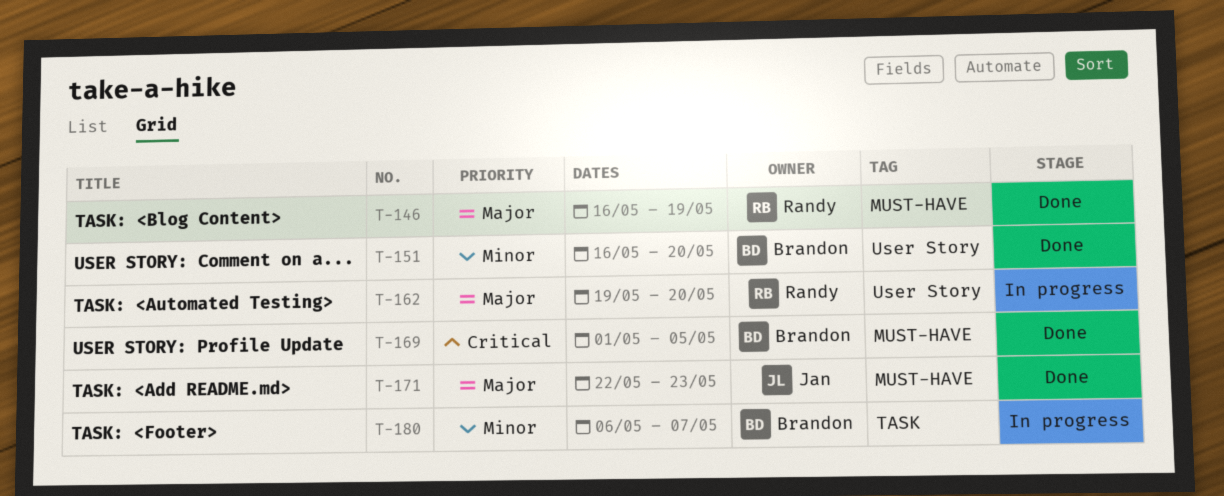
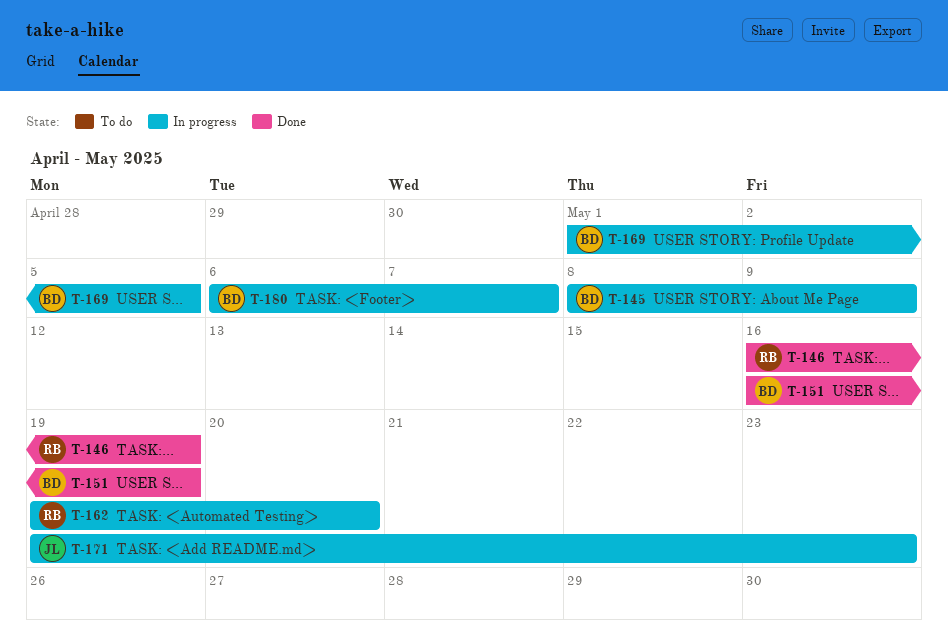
T-145: none -> present
T-151, due: May 20 -> May 19
T-169, status: Done -> In progress
T-171, status: Done -> In progress
T-171, start: May 22 -> May 19

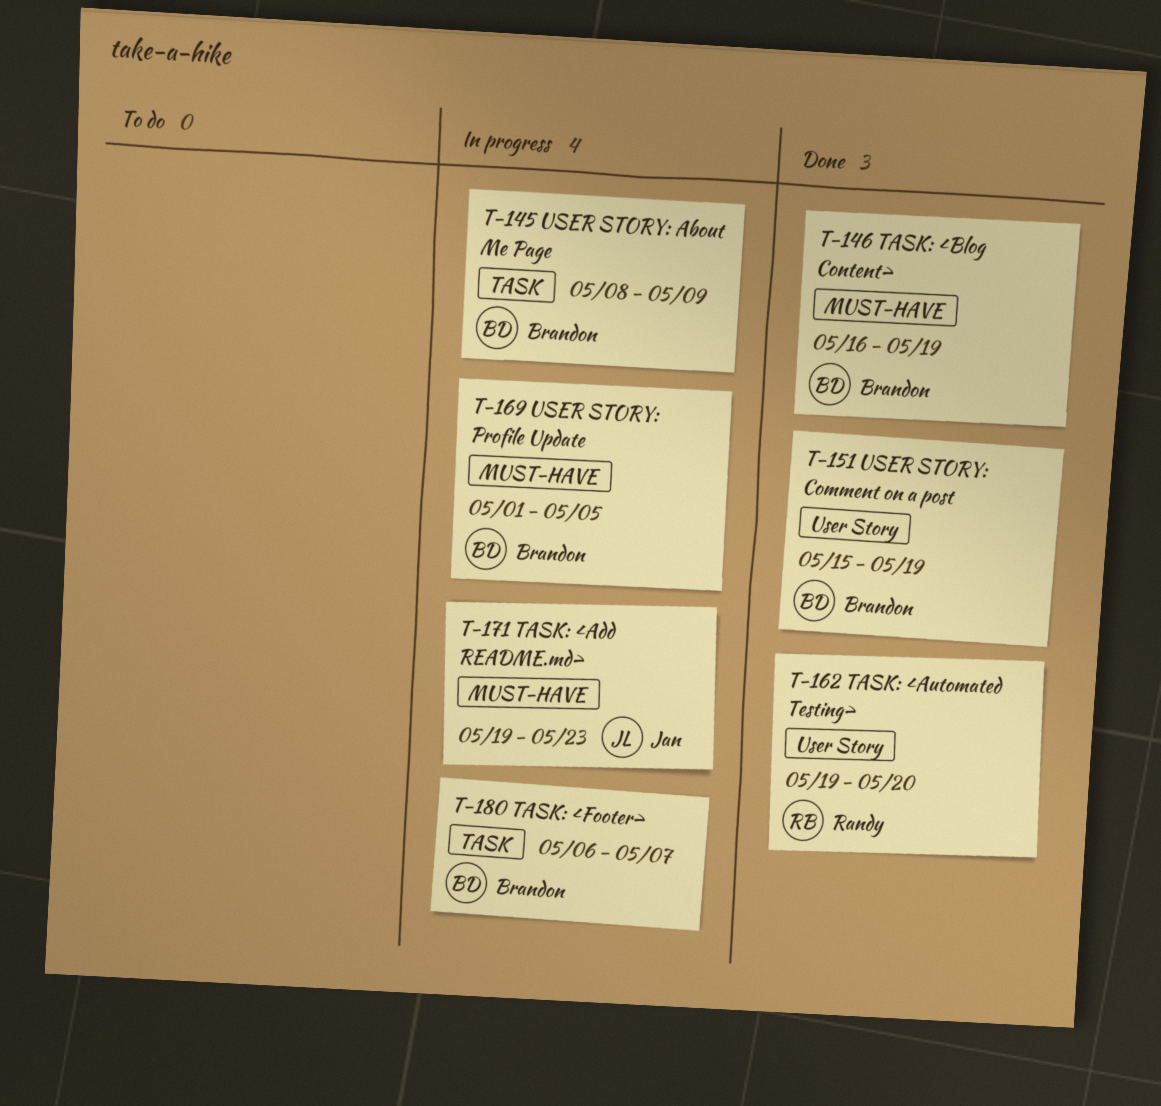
T-146, owner: Randy -> Brandon
T-151, start: May 16 -> May 15
T-162, status: In progress -> Done

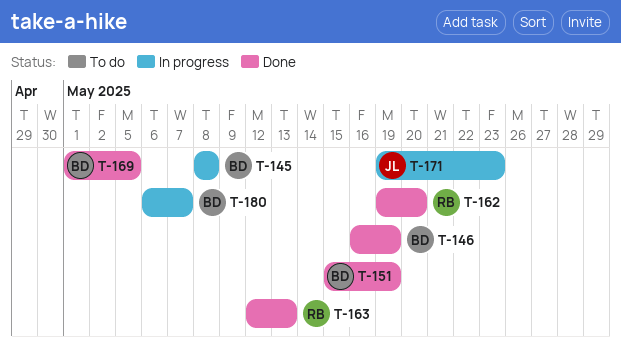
T-145, due: May 9 -> May 8
T-163: none -> present
T-169, status: In progress -> Done

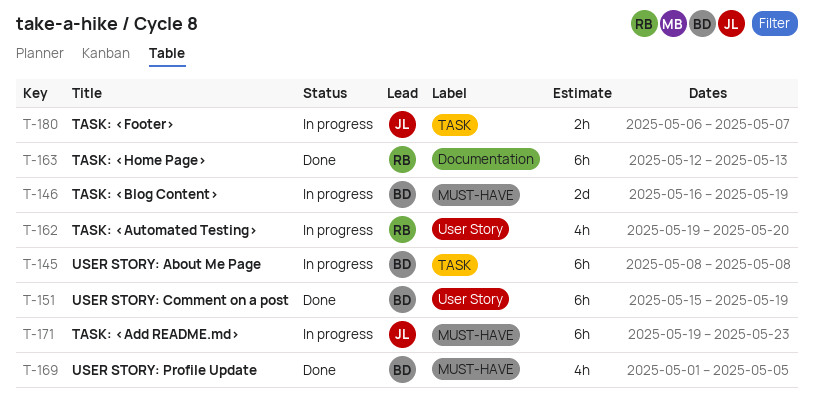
T-146, status: Done -> In progress
T-162, status: Done -> In progress
T-180, owner: BD -> JL

